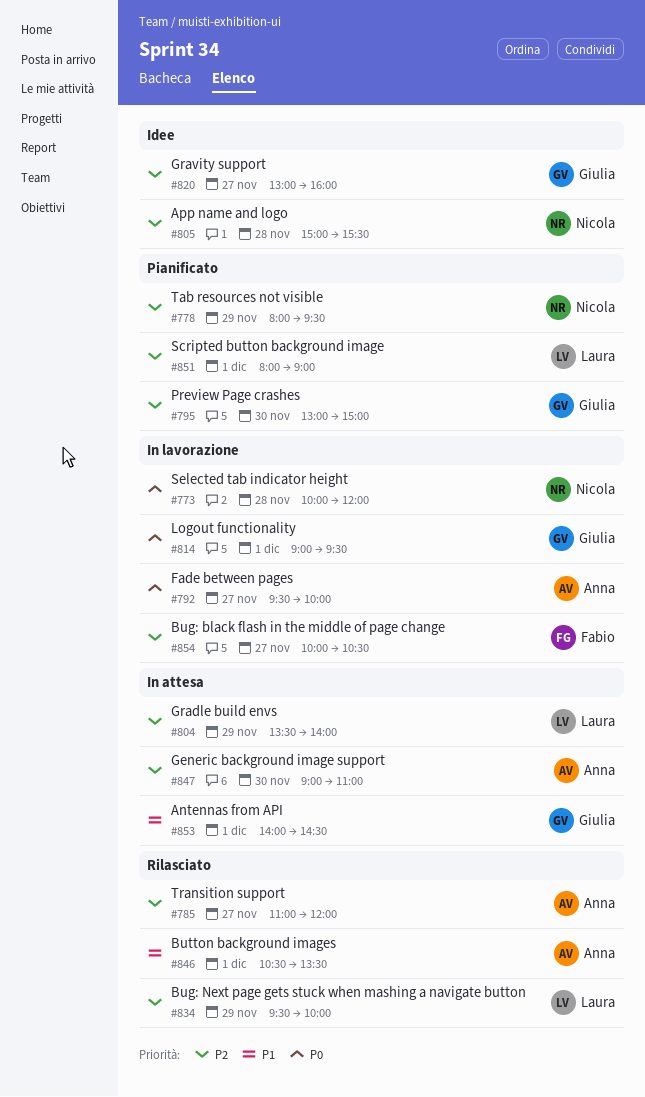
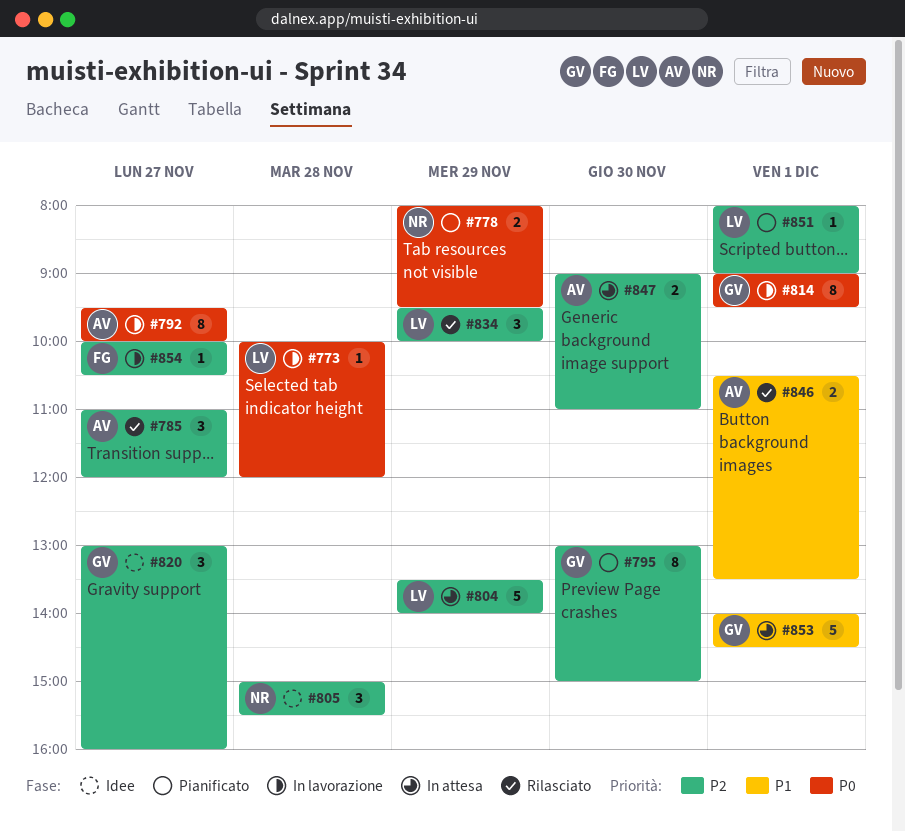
#773, owner: Nicola -> Laura
#778, priority: P2 -> P0

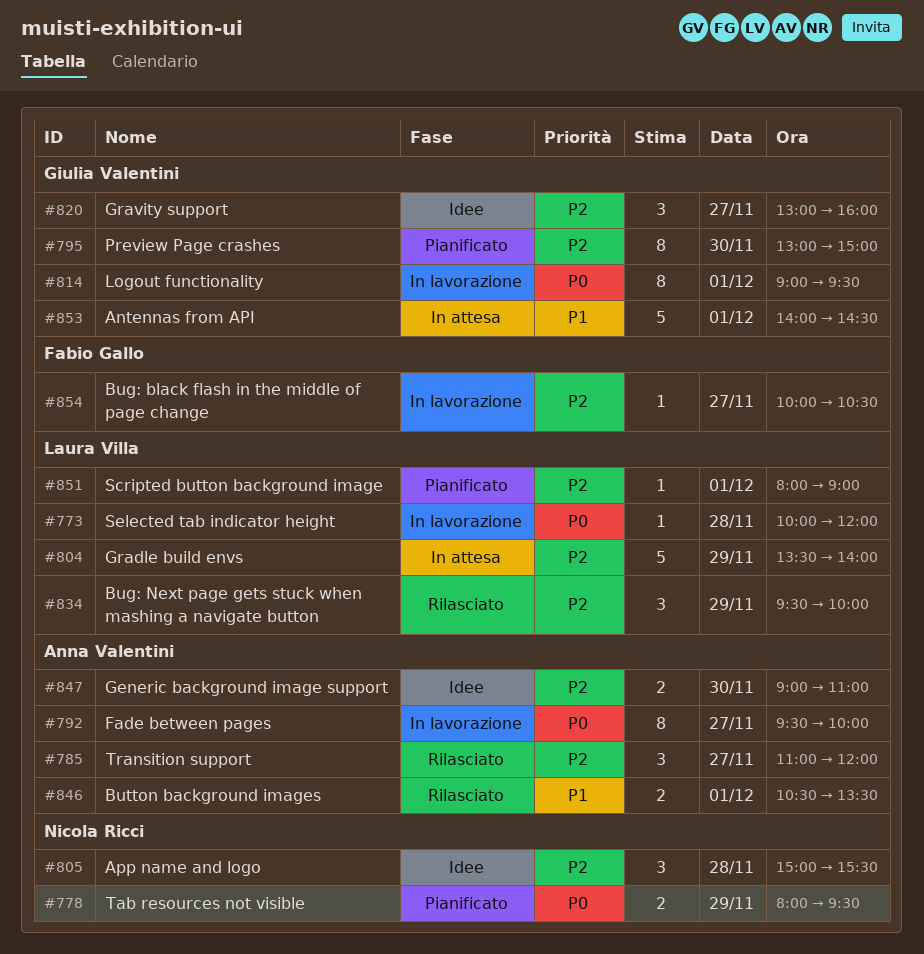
#847, status: In attesa -> Idee

